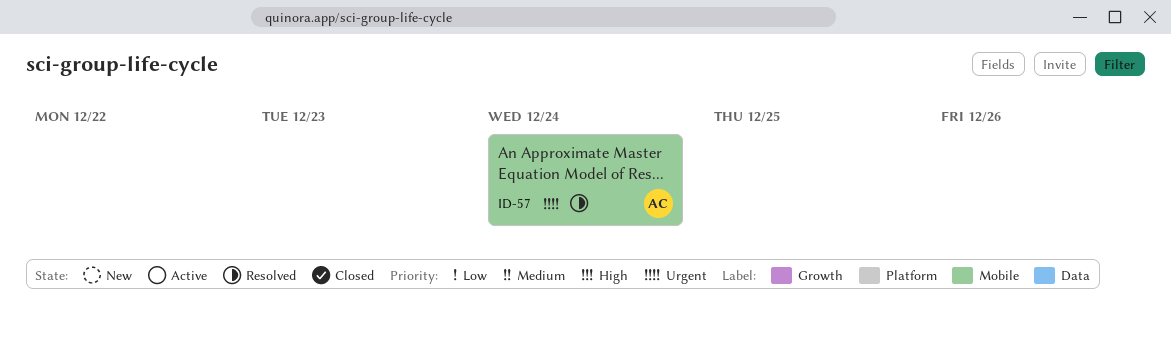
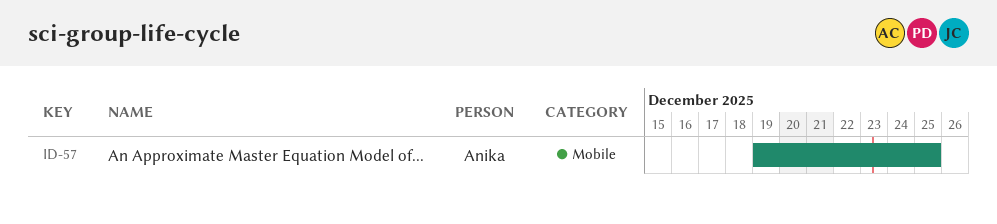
ID-57, due: Dec 24 -> Dec 25

